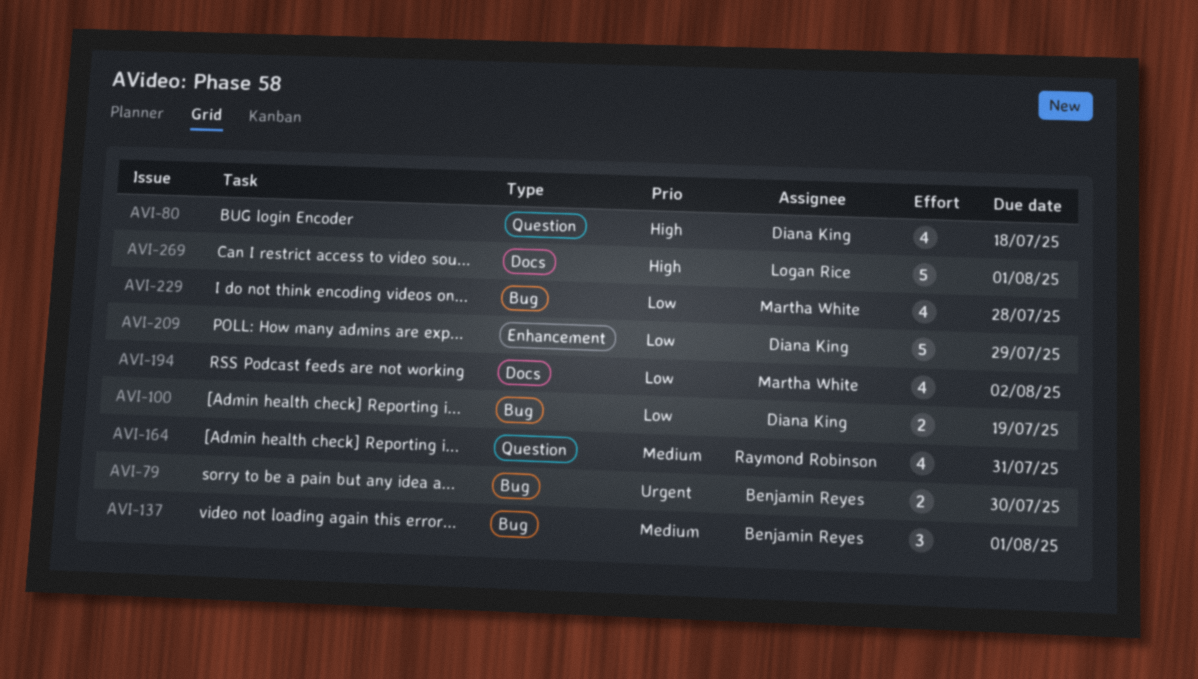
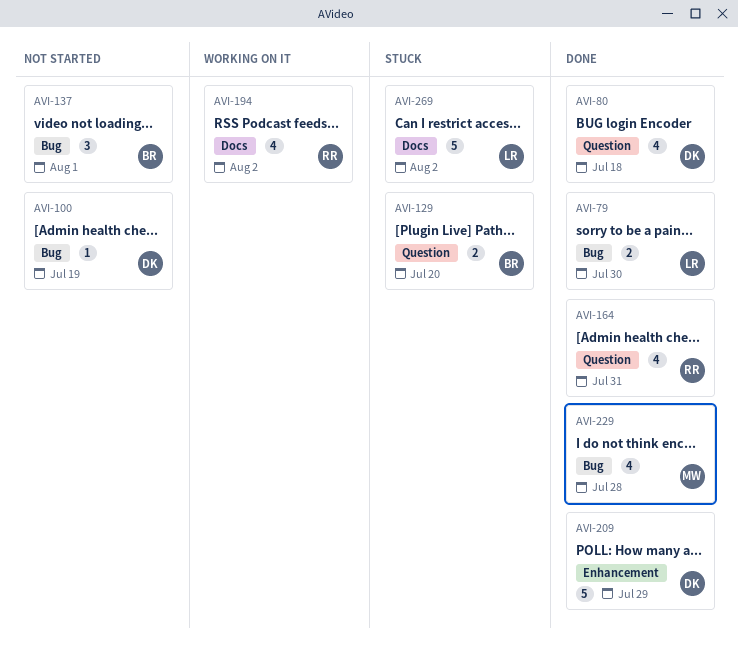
AVI-79, owner: Benjamin Reyes -> Logan Rice
AVI-100, estimate: 2 -> 1
AVI-129: none -> present
AVI-194, owner: Martha White -> Raymond Robinson
AVI-269, due: Aug 1 -> Aug 2

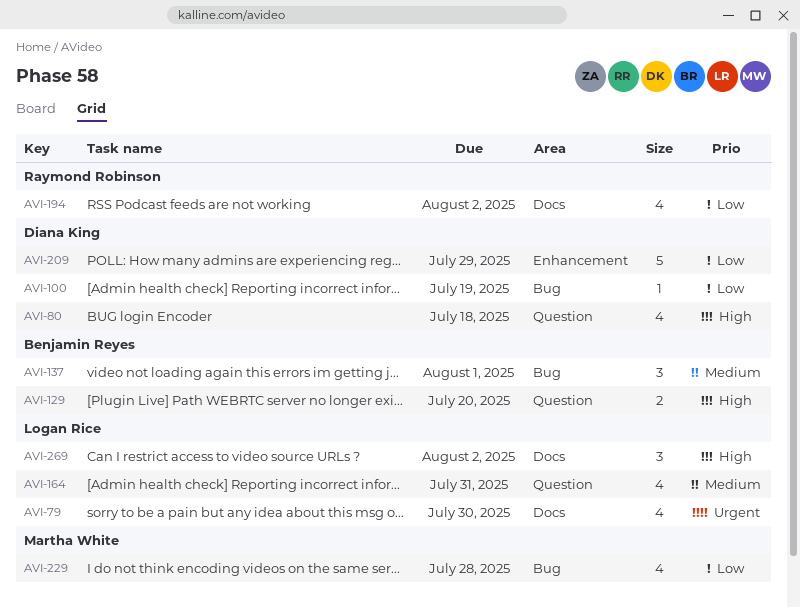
AVI-79, label: Bug -> Docs
AVI-79, estimate: 2 -> 4
AVI-164, owner: Raymond Robinson -> Logan Rice
AVI-269, estimate: 5 -> 3

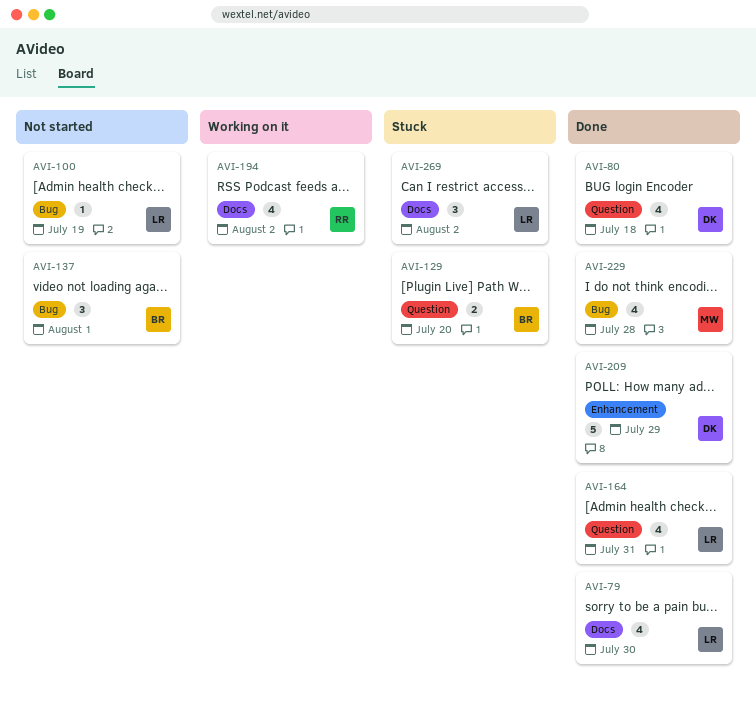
AVI-100, owner: Diana King -> Logan Rice

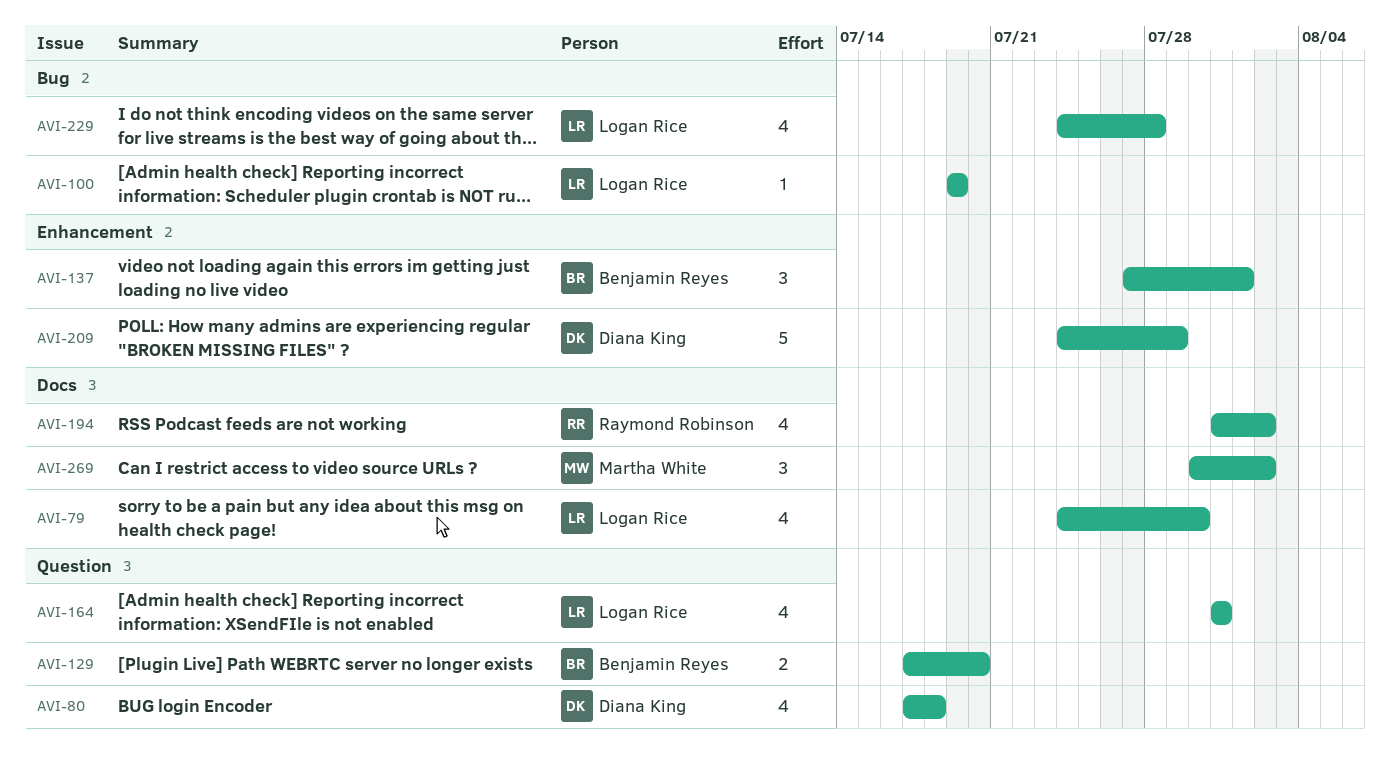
AVI-137, label: Bug -> Enhancement
AVI-229, owner: Martha White -> Logan Rice
AVI-269, owner: Logan Rice -> Martha White

